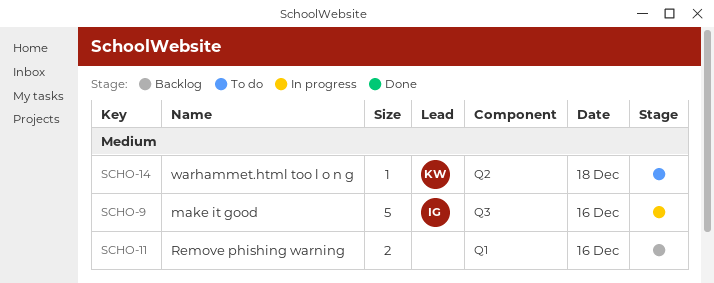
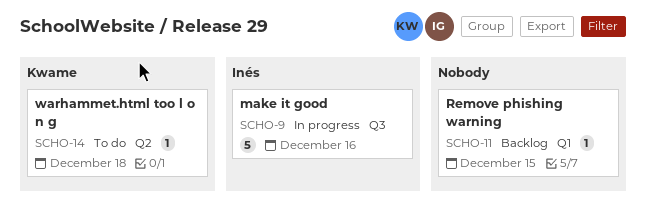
SCHO-11, estimate: 2 -> 1
SCHO-11, day: Dec 16 -> Dec 15

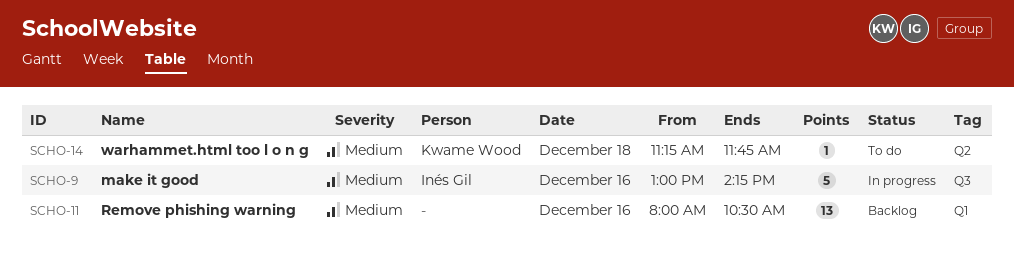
SCHO-11, estimate: 1 -> 13
SCHO-11, day: Dec 15 -> Dec 16

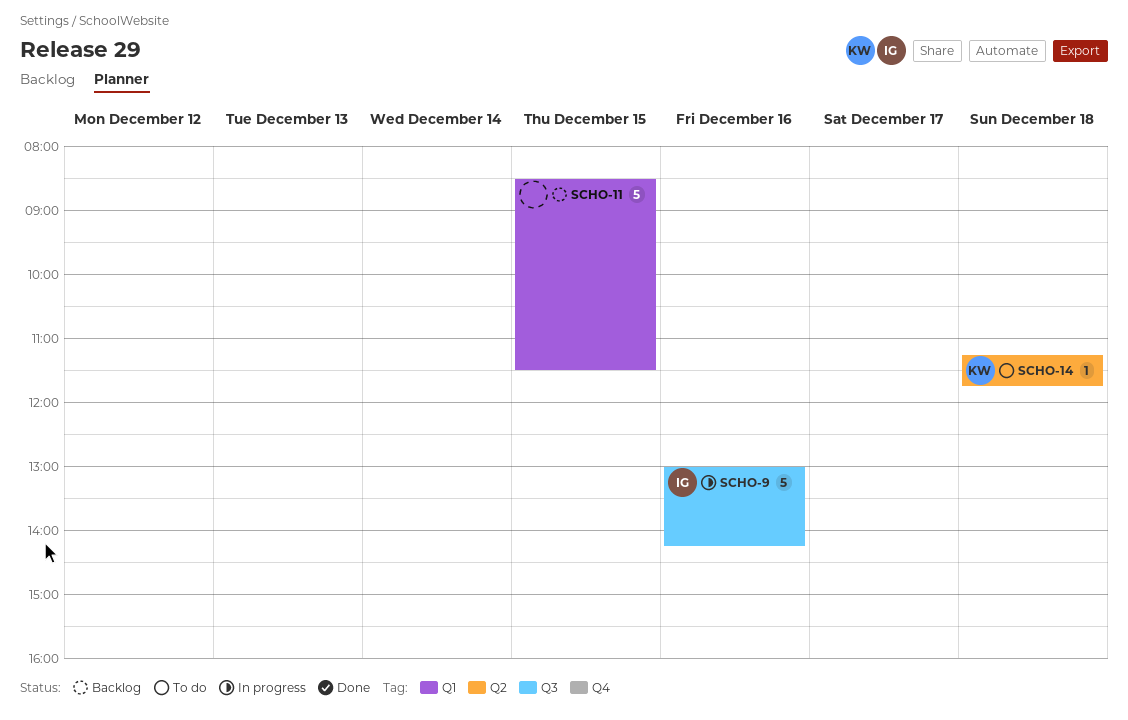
SCHO-11, estimate: 13 -> 5
SCHO-11, day: Dec 16 -> Dec 15
SCHO-11, begins: 08:00 -> 08:30
SCHO-11, ends: 10:30 -> 11:30

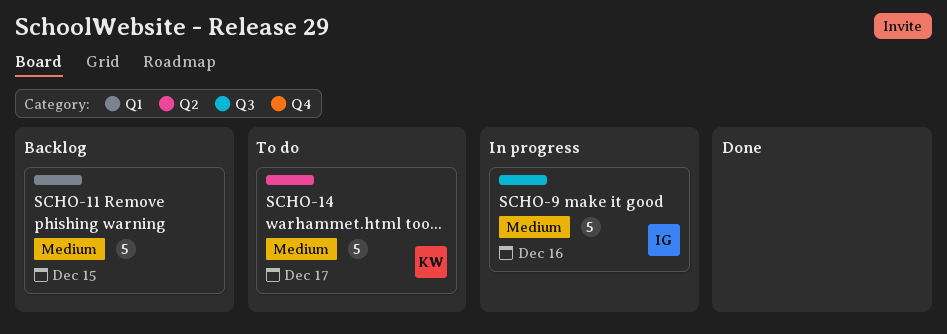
SCHO-14, estimate: 1 -> 5
SCHO-14, day: Dec 18 -> Dec 17

